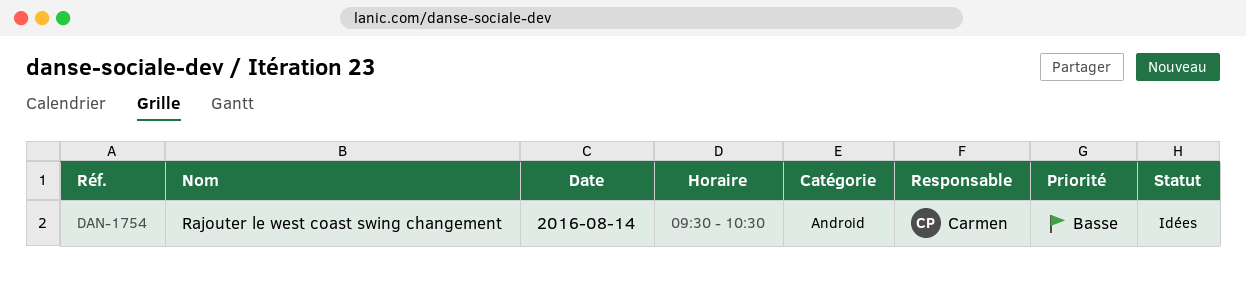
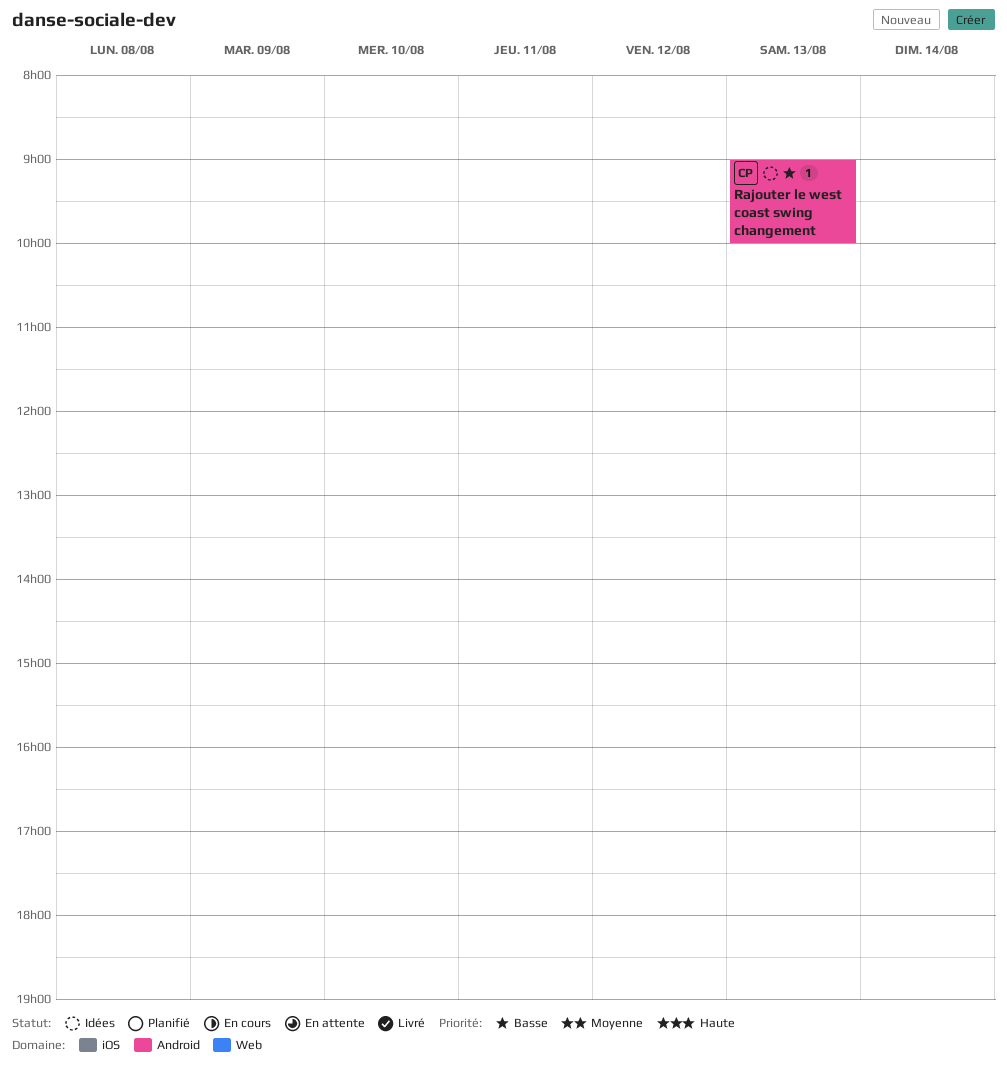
Rajouter le west coast swing changement, day: Aug 14 -> Aug 13
Rajouter le west coast swing changement, begins: 09:30 -> 09:00
Rajouter le west coast swing changement, ends: 10:30 -> 10:00

